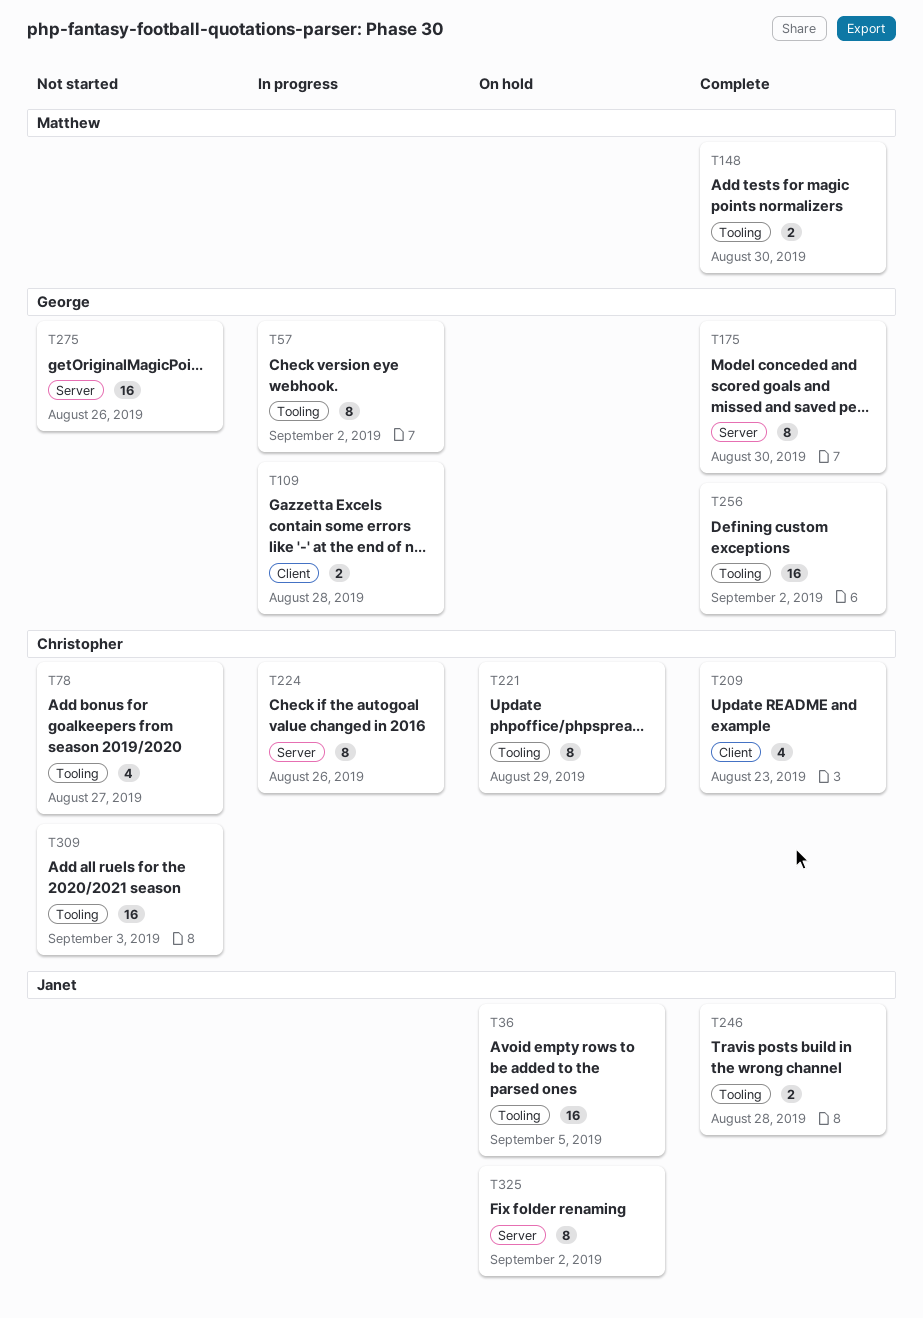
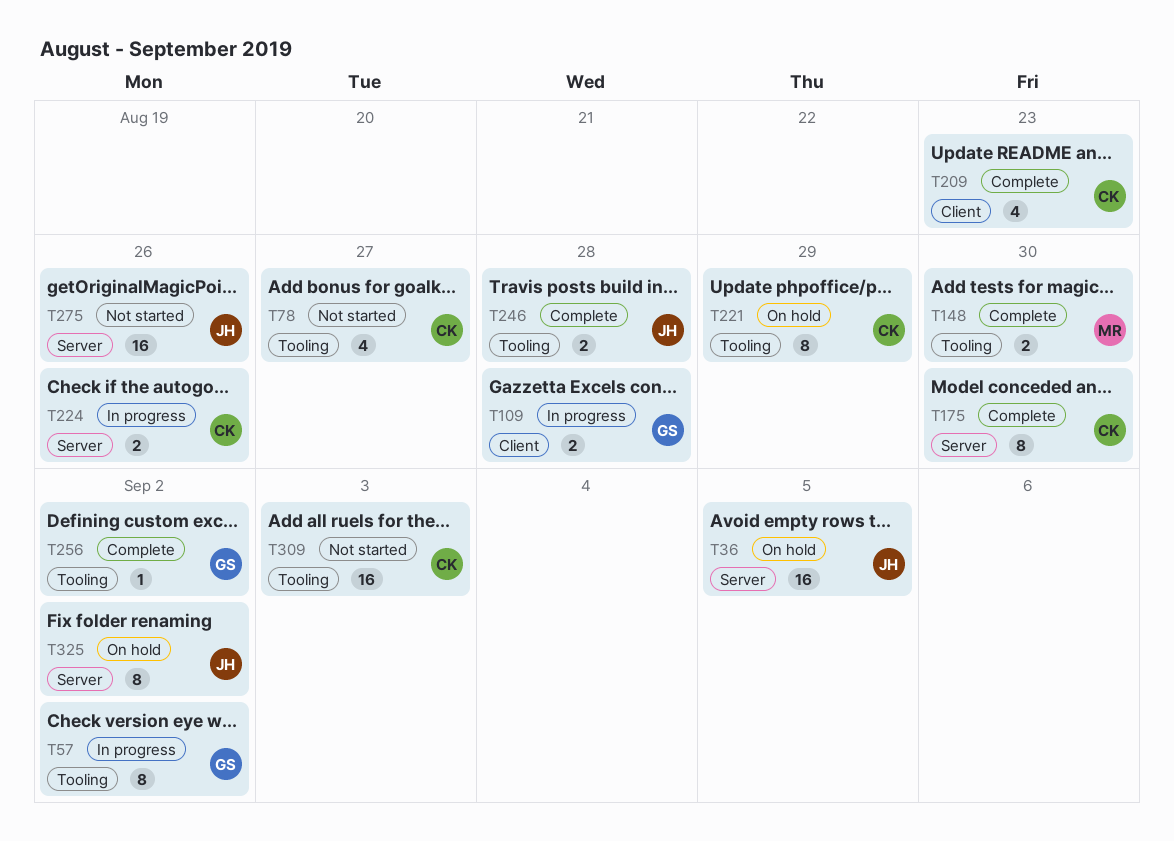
T36, label: Tooling -> Server
T175, owner: George -> Christopher
T224, estimate: 8 -> 2
T256, estimate: 16 -> 1
T275, owner: George -> Janet

